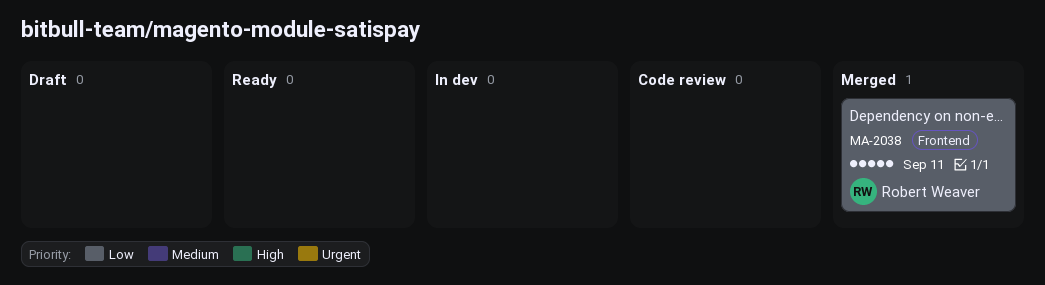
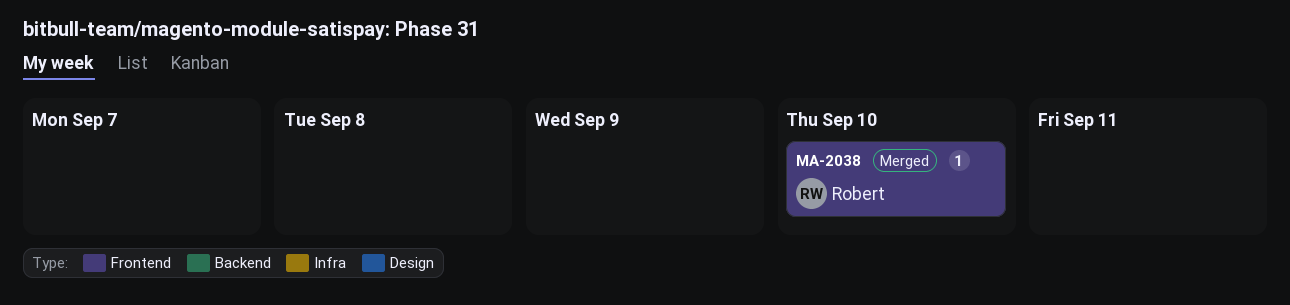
MA-2038, estimate: 5 -> 1
MA-2038, due: Sep 11 -> Sep 10

